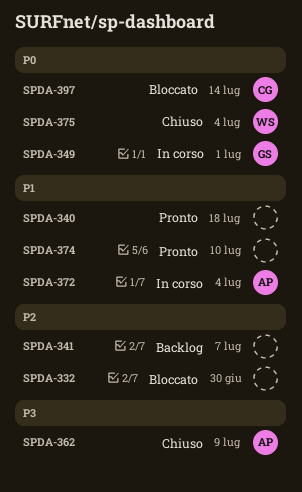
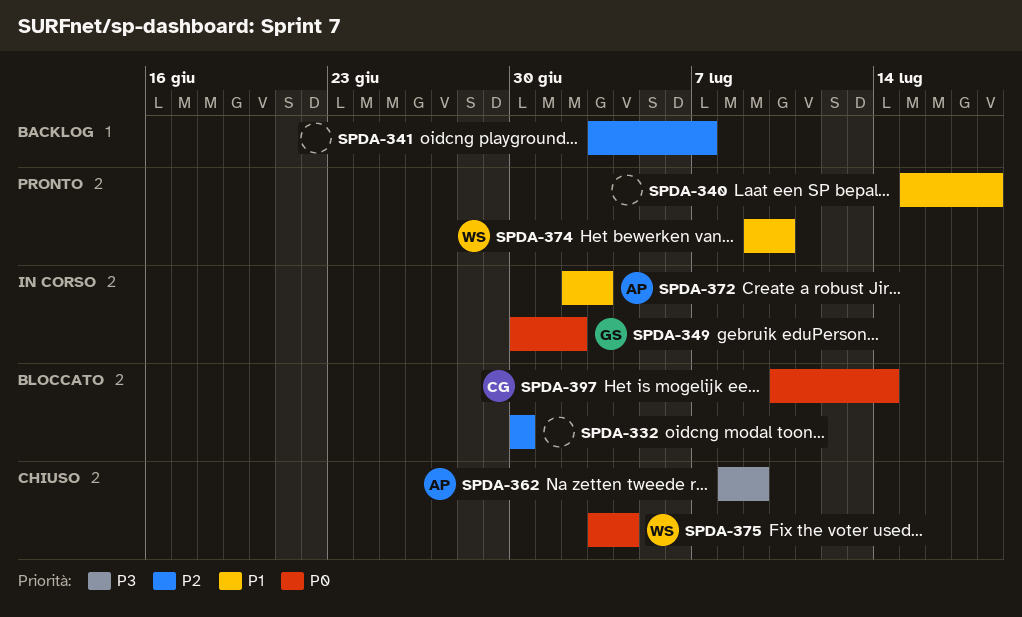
SPDA-349, due: Jul 1 -> Jul 2
SPDA-372, due: Jul 4 -> Jul 3
SPDA-374, owner: none -> WS

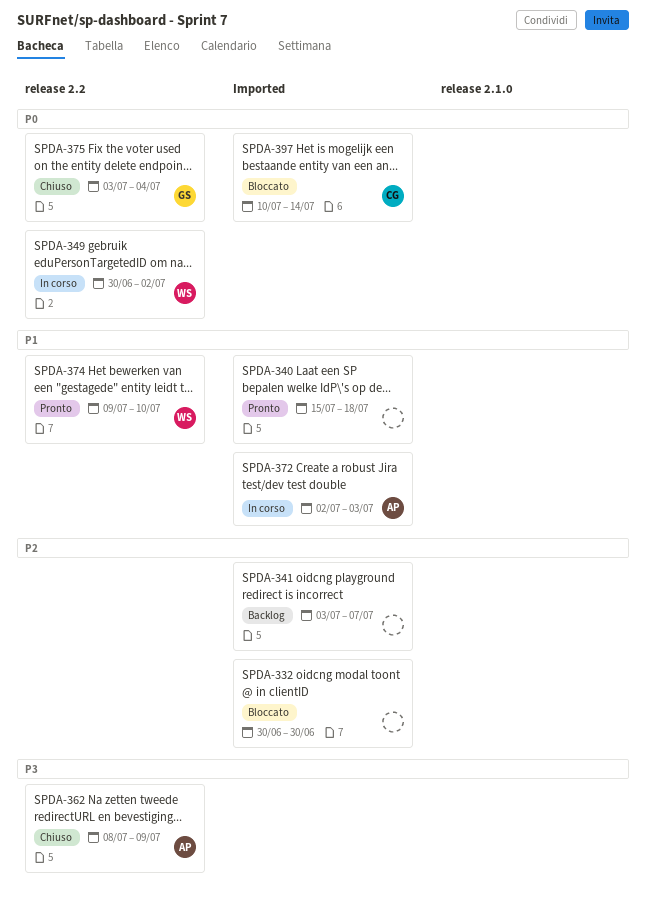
SPDA-349, owner: GS -> WS
SPDA-375, owner: WS -> GS

